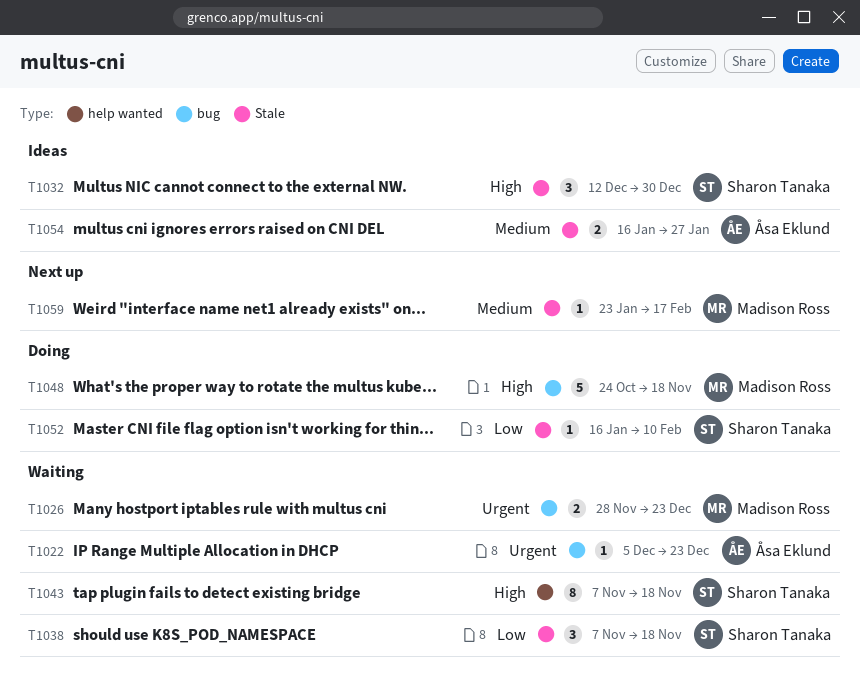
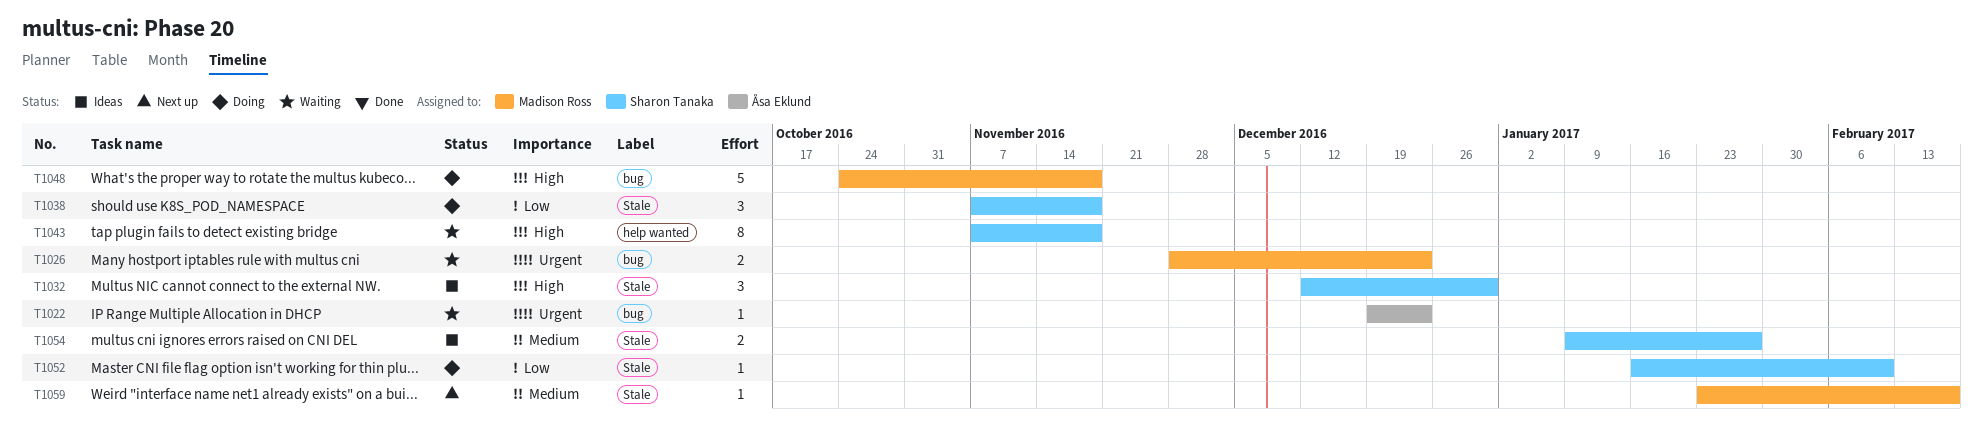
T1022, start: Dec 5 -> Dec 19
T1038, status: Waiting -> Doing
T1054, owner: Åsa Eklund -> Sharon Tanaka
T1054, start: Jan 16 -> Jan 9

